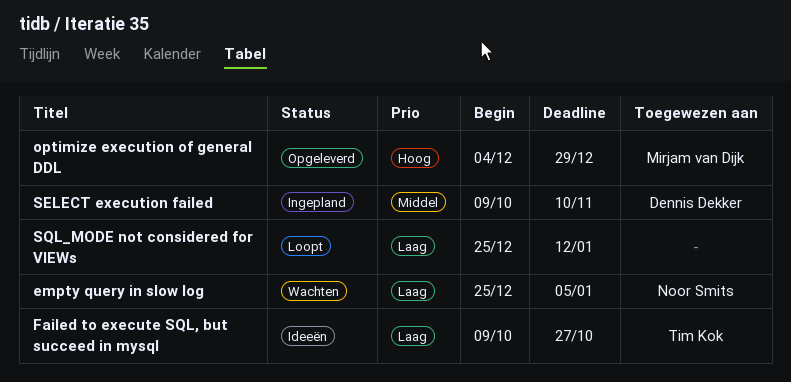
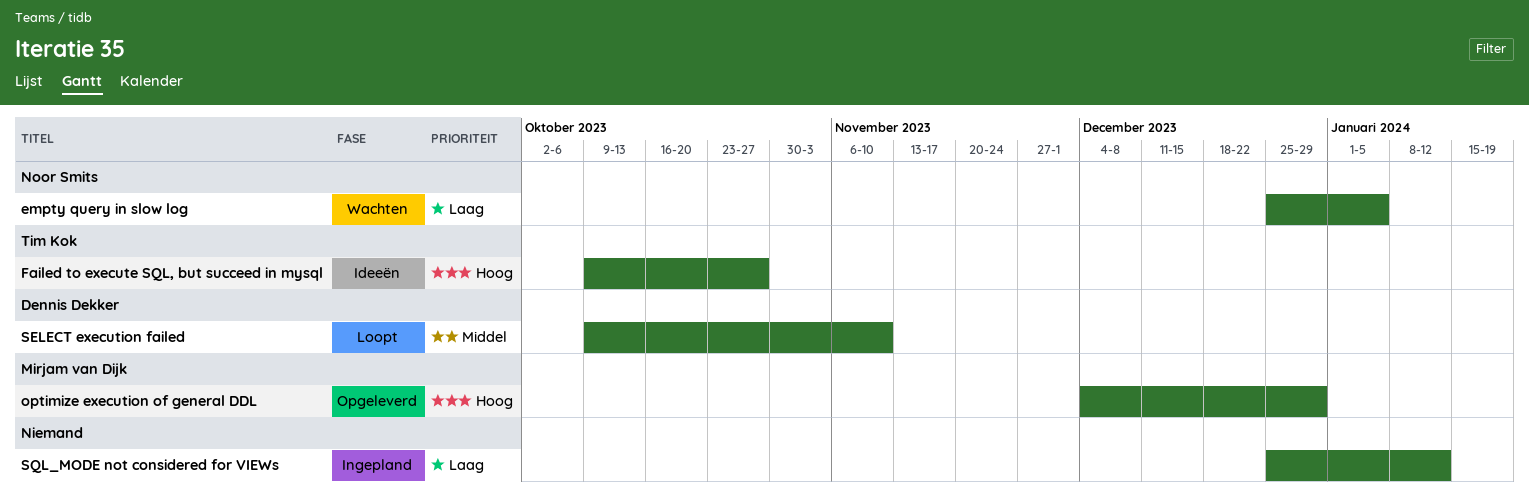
Failed to execute SQL, but succeed in mysql, priority: Laag -> Hoog
SELECT execution failed, status: Ingepland -> Loopt
SQL_MODE not considered for VIEWs, status: Loopt -> Ingepland

